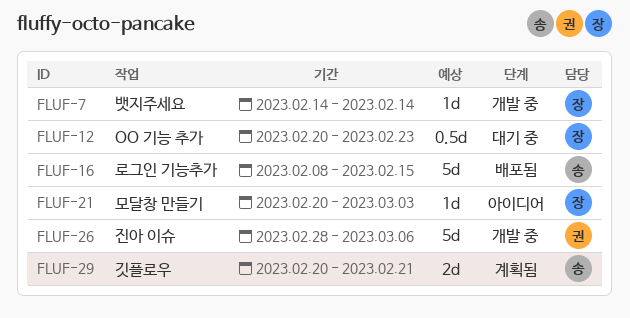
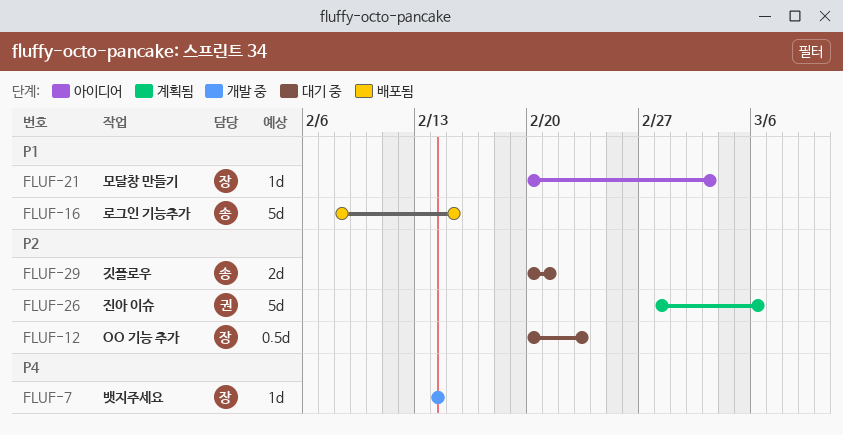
FLUF-26, status: 개발 중 -> 계획됨
FLUF-29, status: 계획됨 -> 대기 중

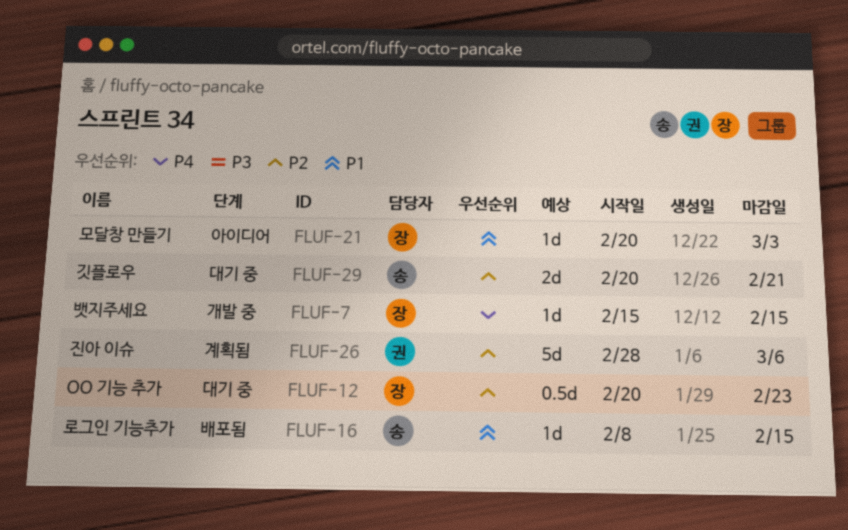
FLUF-7, start: Feb 14 -> Feb 15
FLUF-7, due: Feb 14 -> Feb 15
FLUF-16, estimate: 5d -> 1d

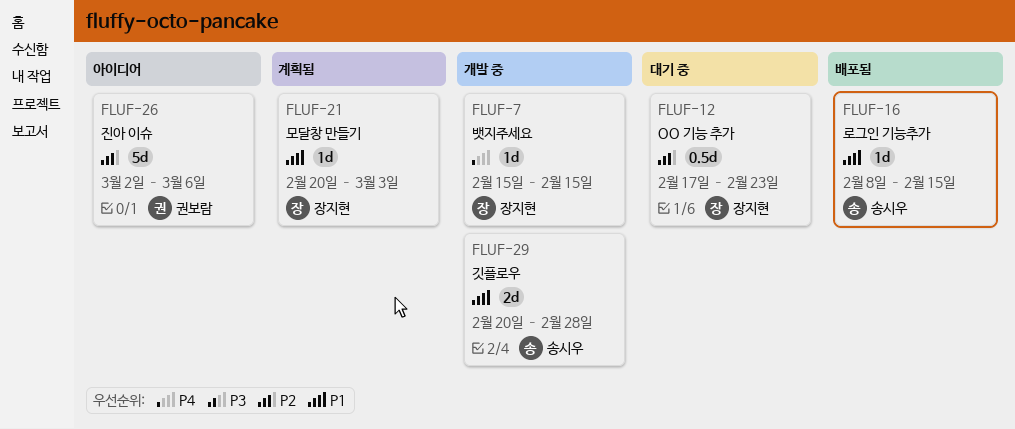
FLUF-12, start: Feb 20 -> Feb 17
FLUF-21, status: 아이디어 -> 계획됨
FLUF-26, status: 계획됨 -> 아이디어
FLUF-26, start: Feb 28 -> Mar 2
FLUF-29, status: 대기 중 -> 개발 중
FLUF-29, priority: P2 -> P1
FLUF-29, due: Feb 21 -> Feb 28

